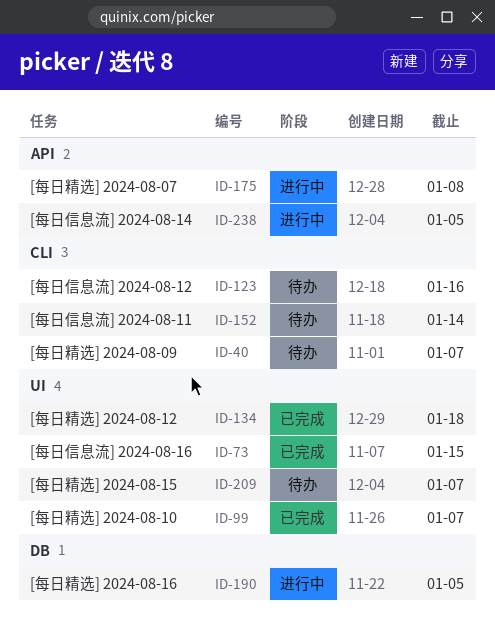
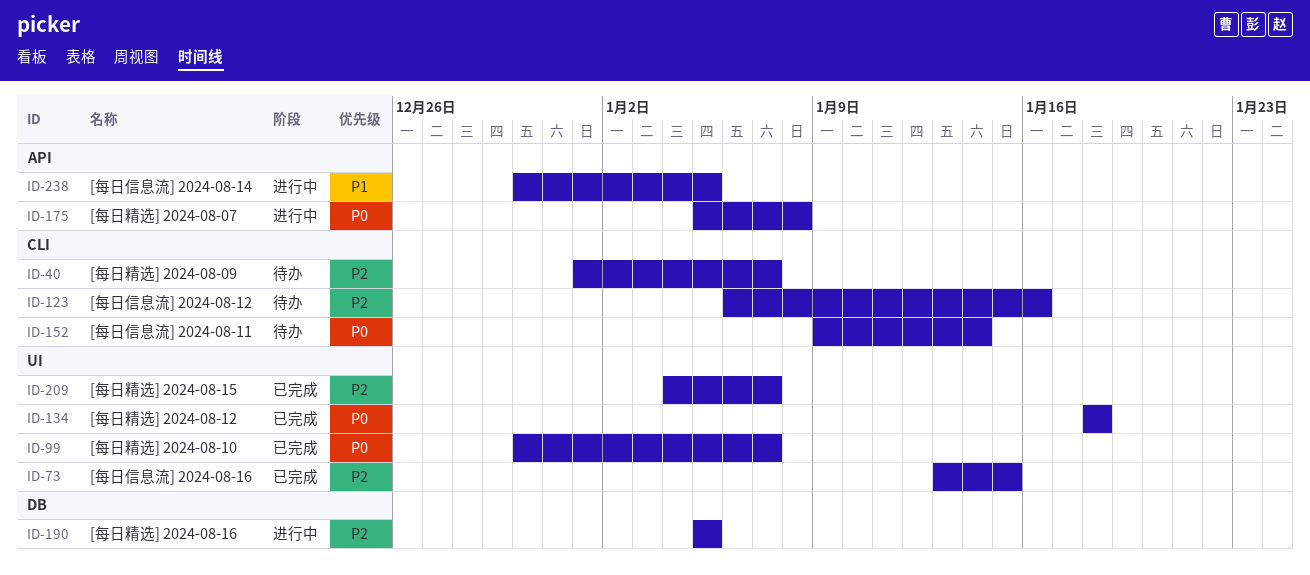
ID-209, status: 待办 -> 已完成

